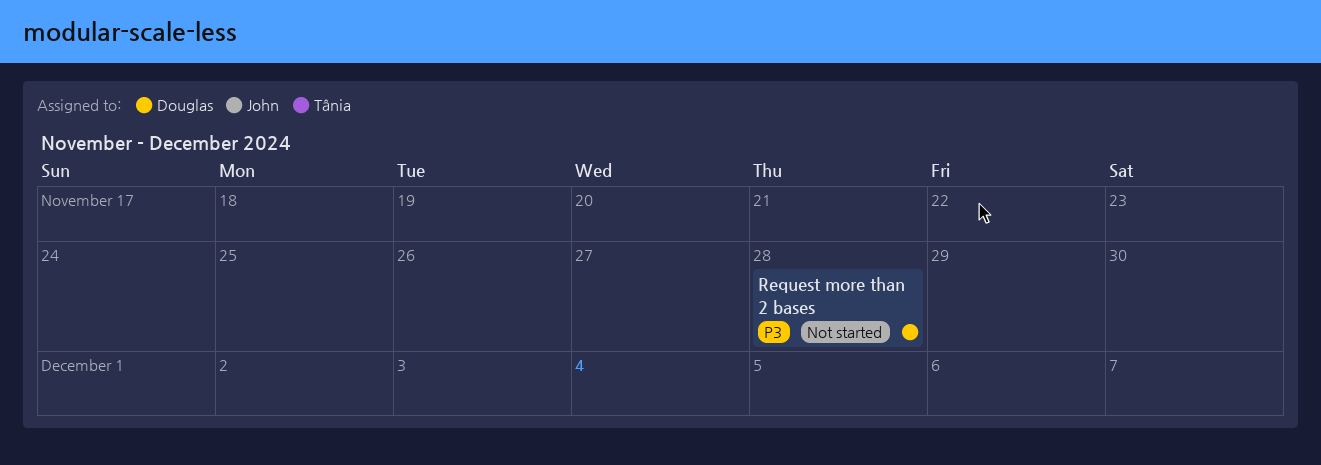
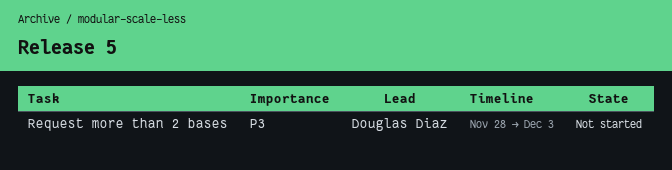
Request more than 2 bases, due: Nov 28 -> Dec 3

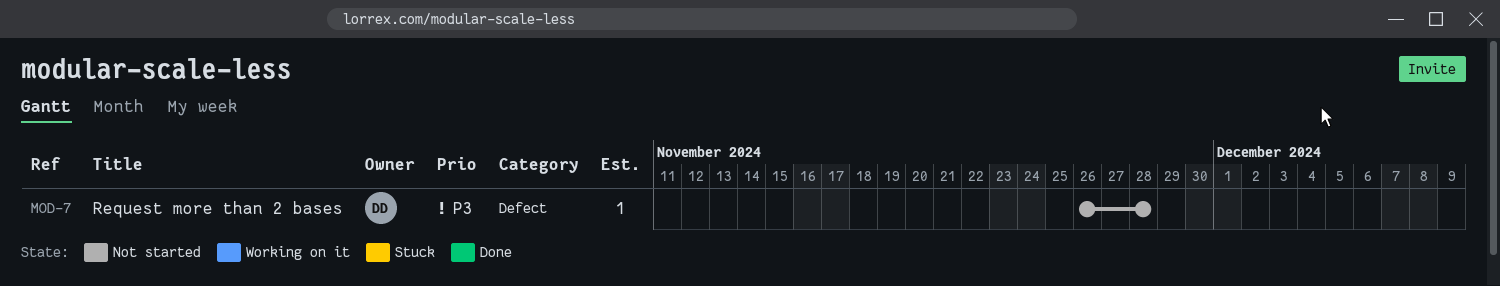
Request more than 2 bases, start: Nov 28 -> Nov 26
Request more than 2 bases, due: Dec 3 -> Nov 28

